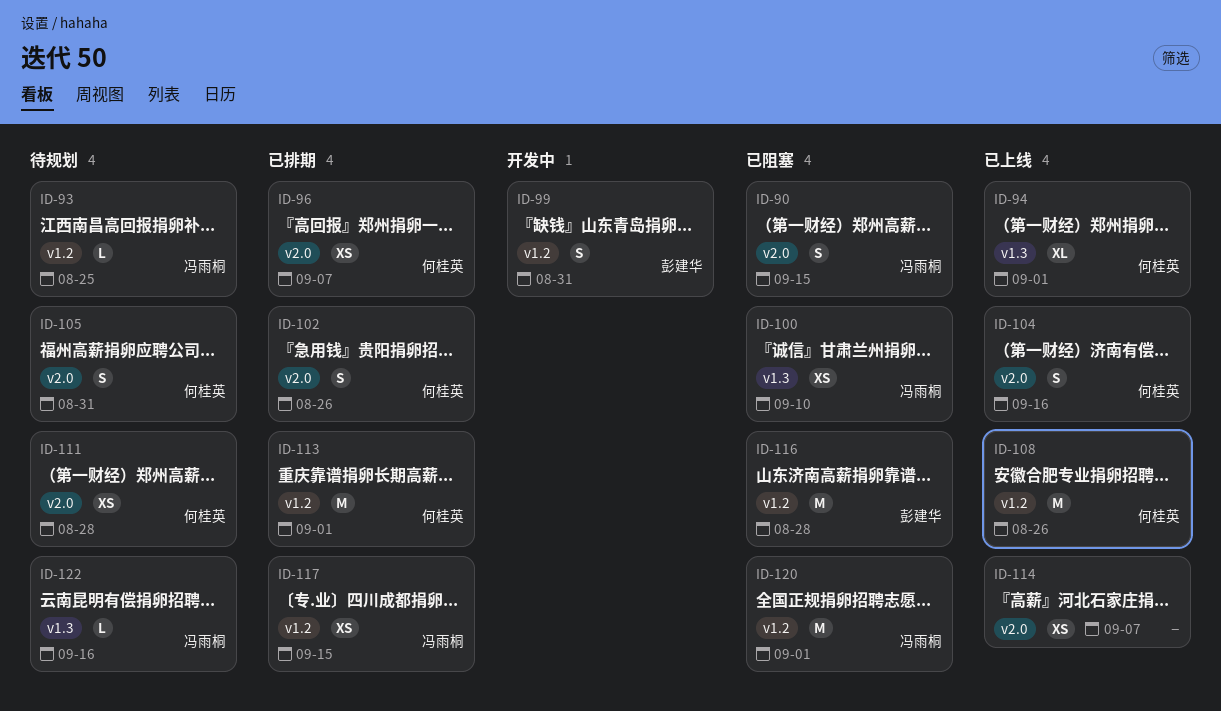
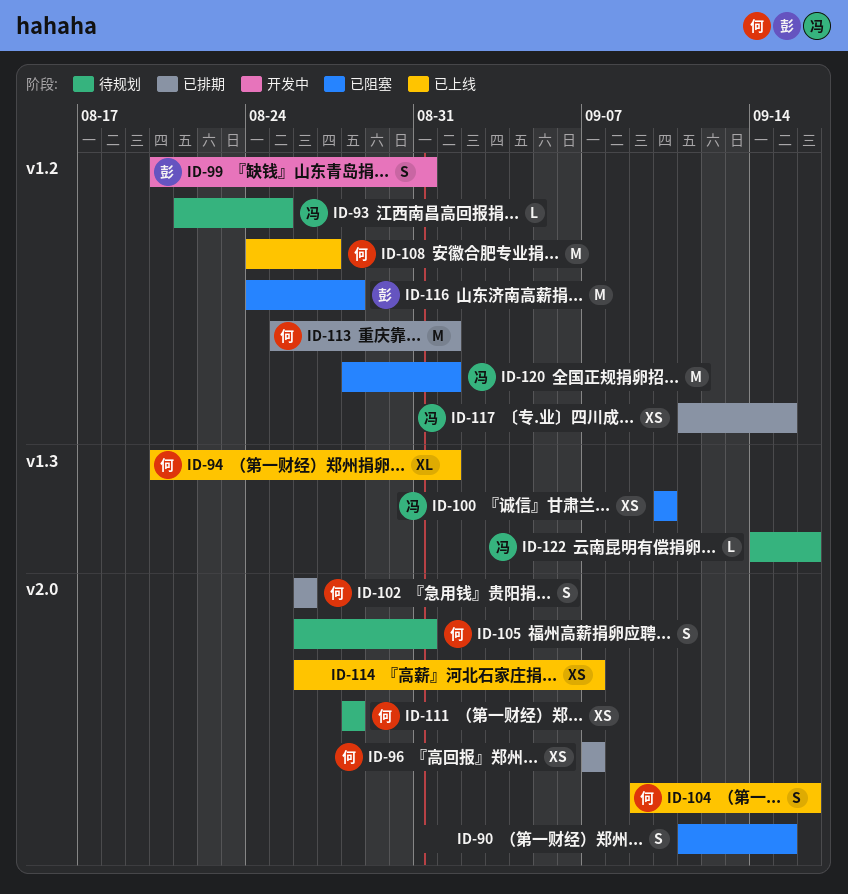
ID-90, owner: 冯雨桐 -> none
ID-108, due: Aug 26 -> Aug 27

